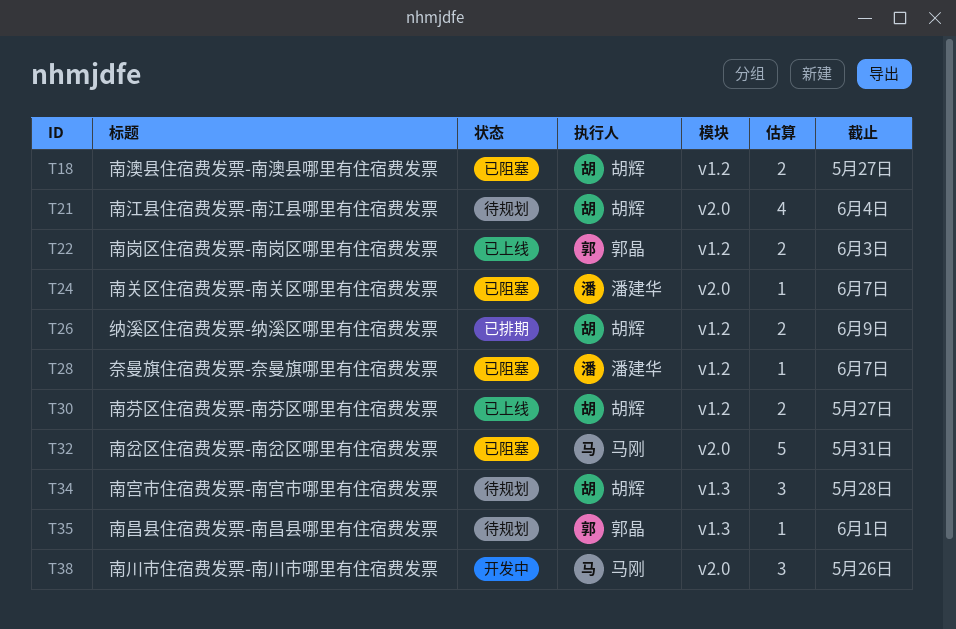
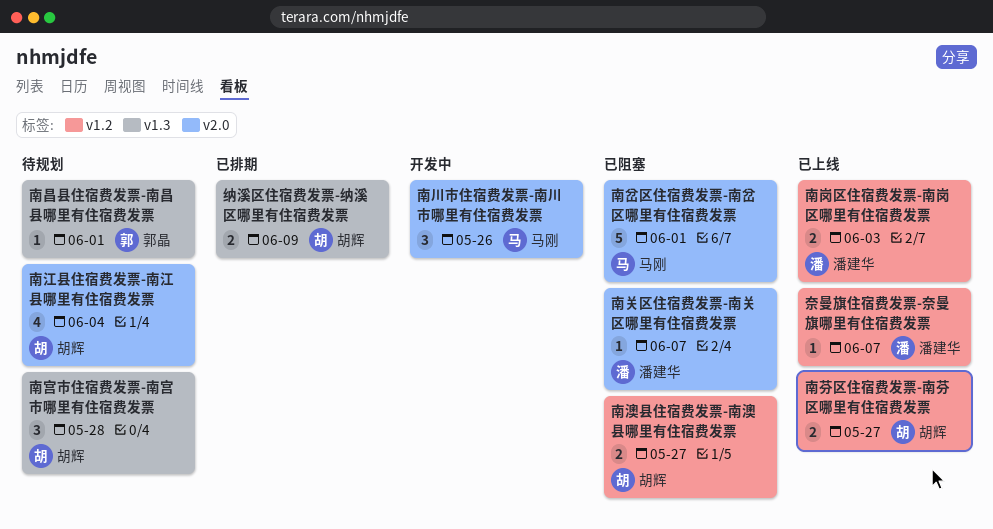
南岔区住宿费发票-南岔区哪里有住宿费发票, due: May 31 -> Jun 1
南岗区住宿费发票-南岗区哪里有住宿费发票, owner: 郭晶 -> 潘建华
奈曼旗住宿费发票-奈曼旗哪里有住宿费发票, status: 已阻塞 -> 已上线
纳溪区住宿费发票-纳溪区哪里有住宿费发票, label: v1.2 -> v1.3

